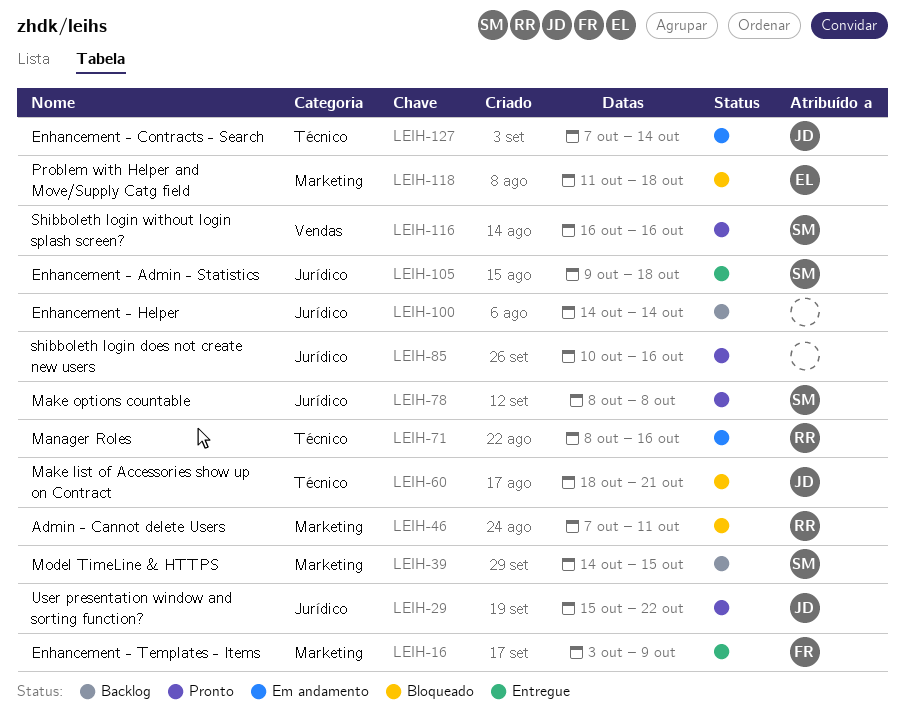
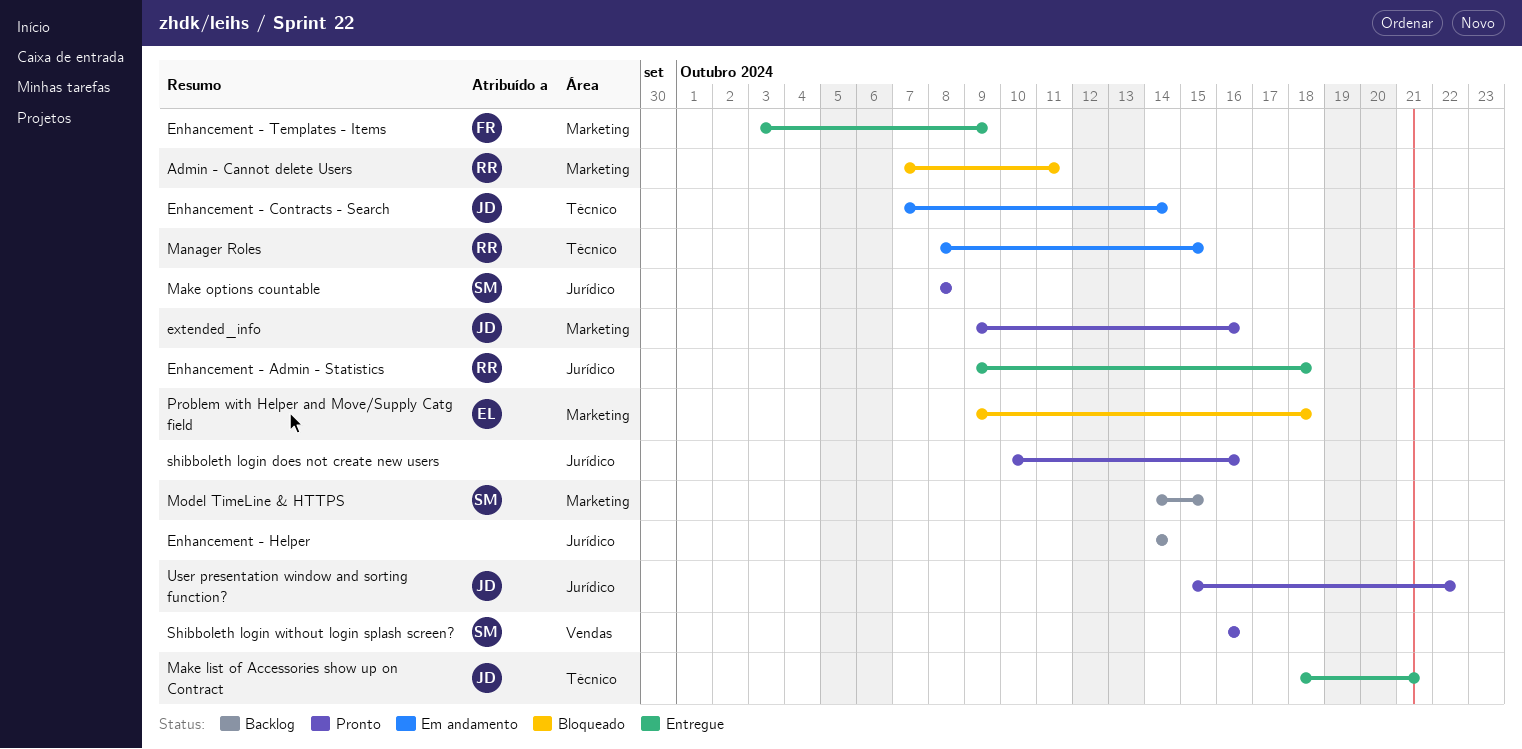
Enhancement - Admin - Statistics, owner: SM -> RR
extended_info: none -> present
Make list of Accessories show up on Contract, status: Bloqueado -> Entregue
Manager Roles, due: Oct 16 -> Oct 15
Problem with Helper and Move/Supply Catg field, start: Oct 11 -> Oct 9

